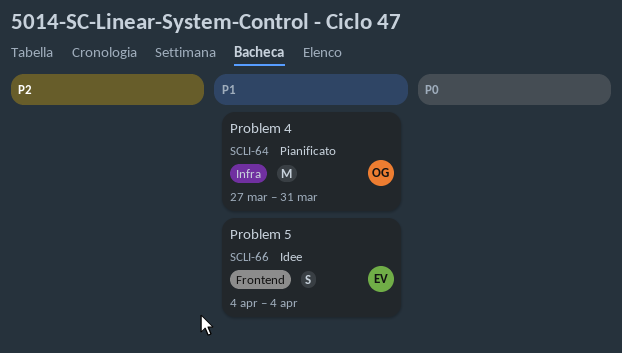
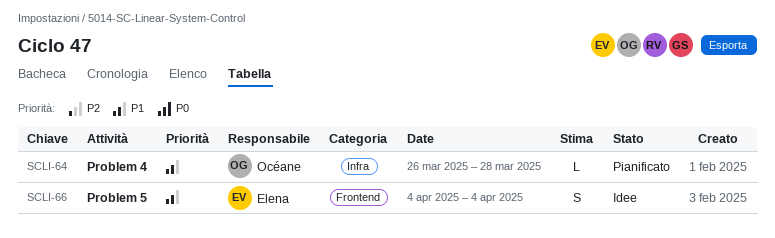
SCLI-64, estimate: M -> L
SCLI-64, start: Mar 27 -> Mar 26
SCLI-64, due: Mar 31 -> Mar 28

